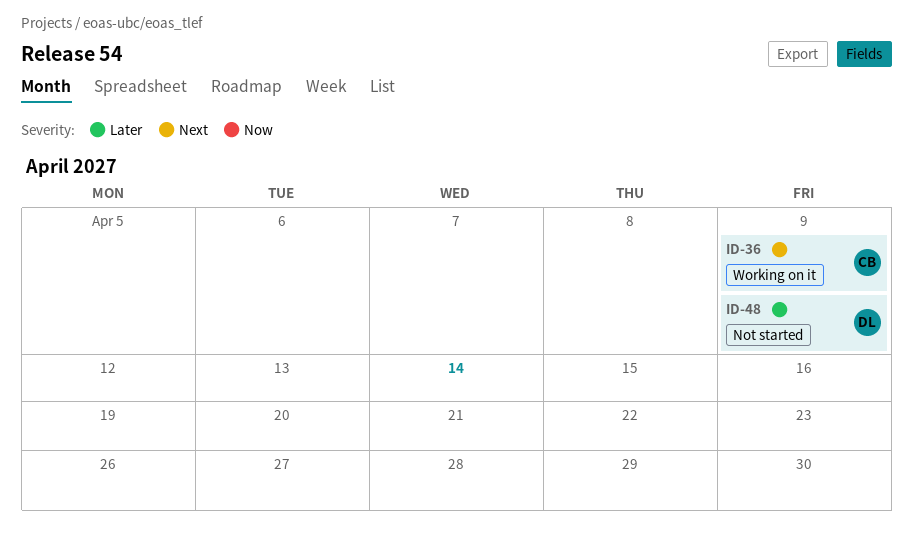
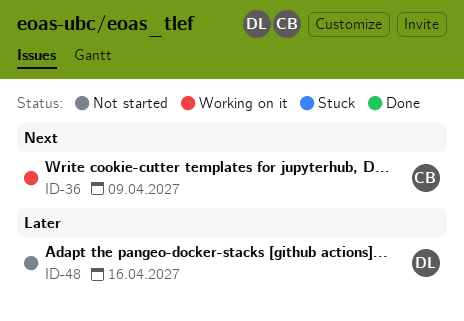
ID-48, due: Apr 9 -> Apr 16

